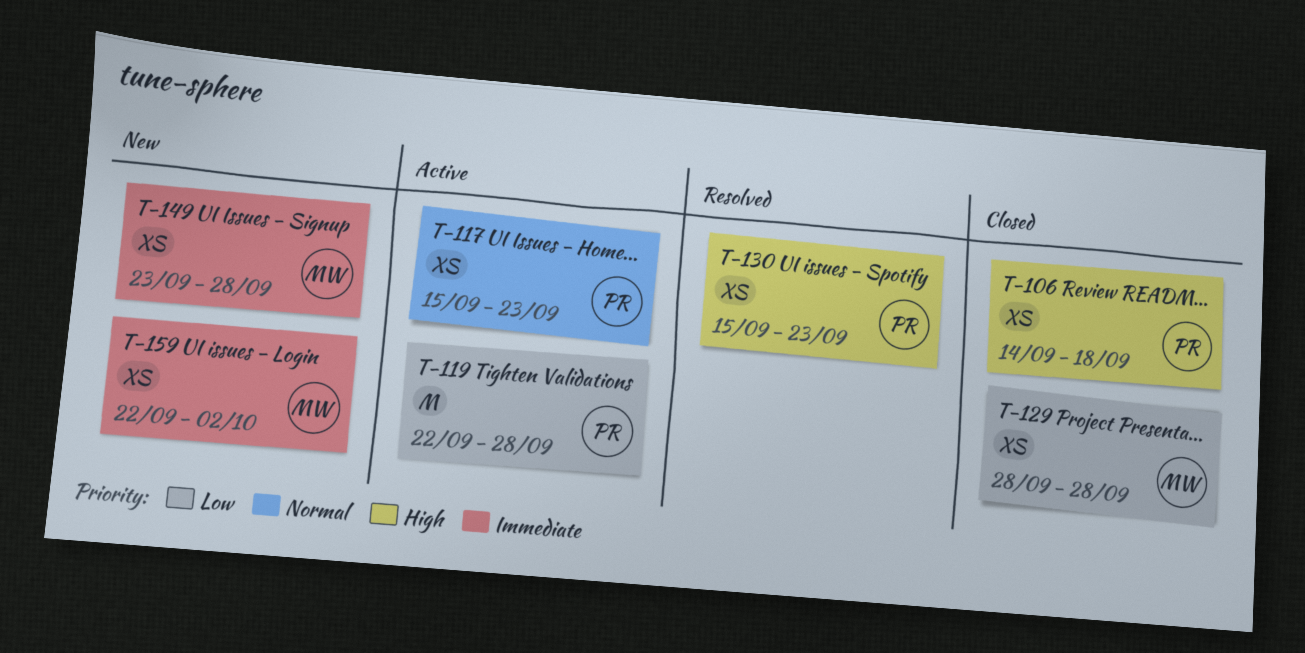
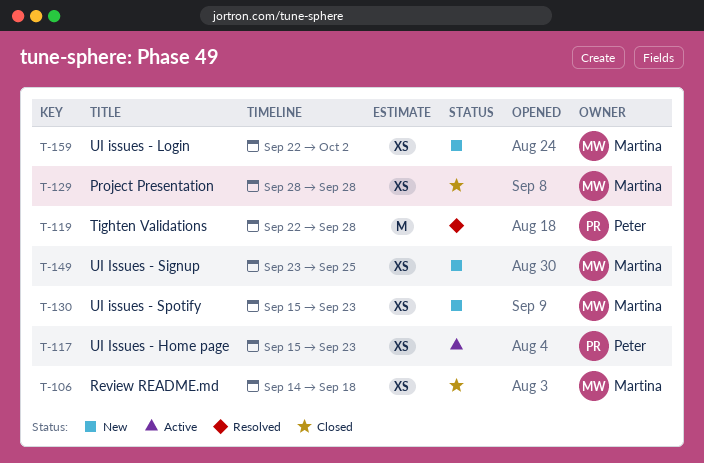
T-106, owner: Peter -> Martina
T-119, status: Active -> Resolved
T-130, status: Resolved -> New
T-130, owner: Peter -> Martina
T-149, due: Sep 28 -> Sep 25

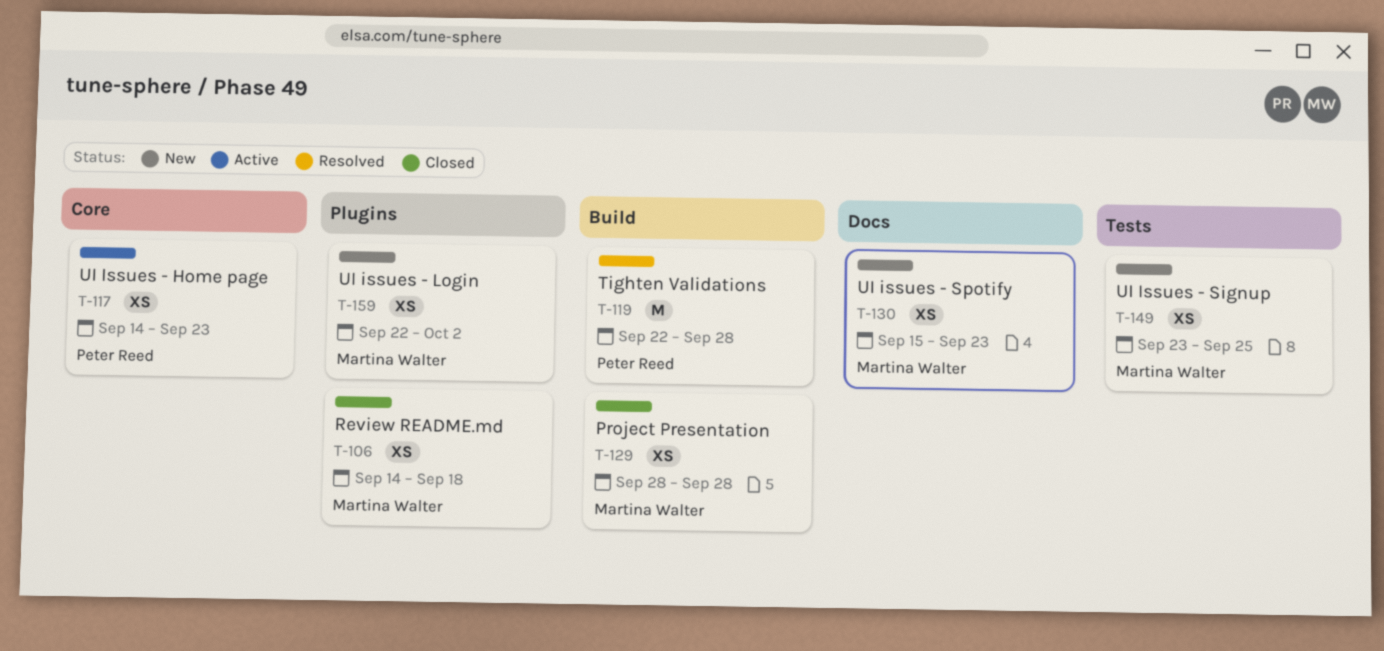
T-117, start: Sep 15 -> Sep 14

